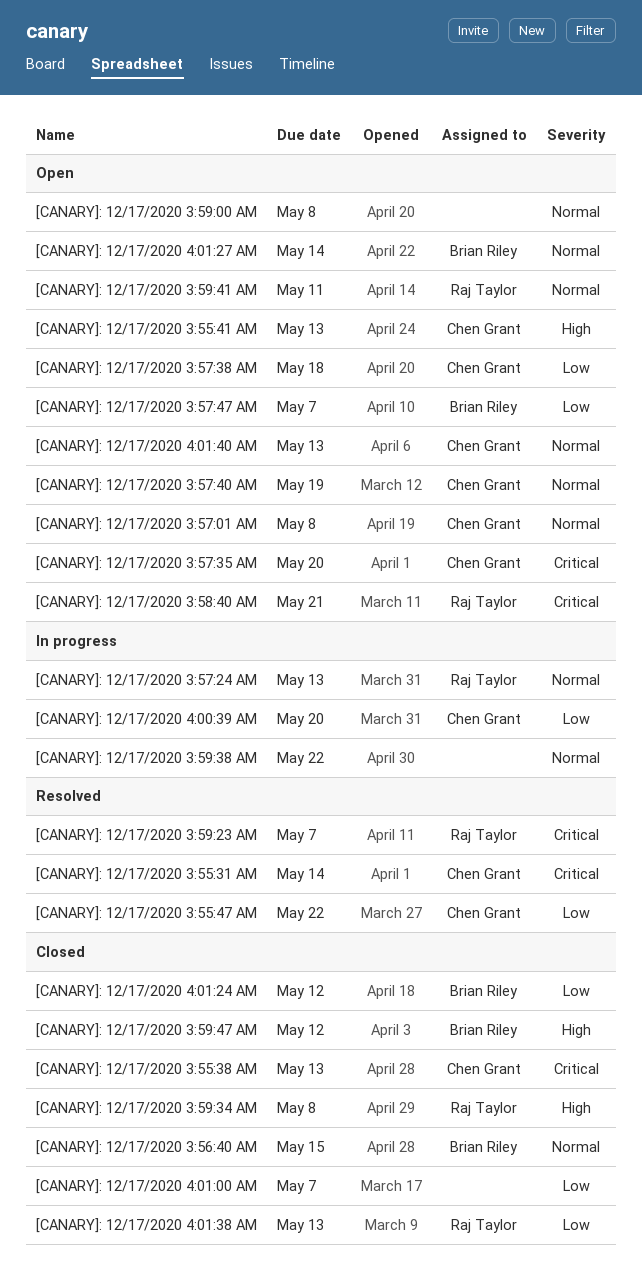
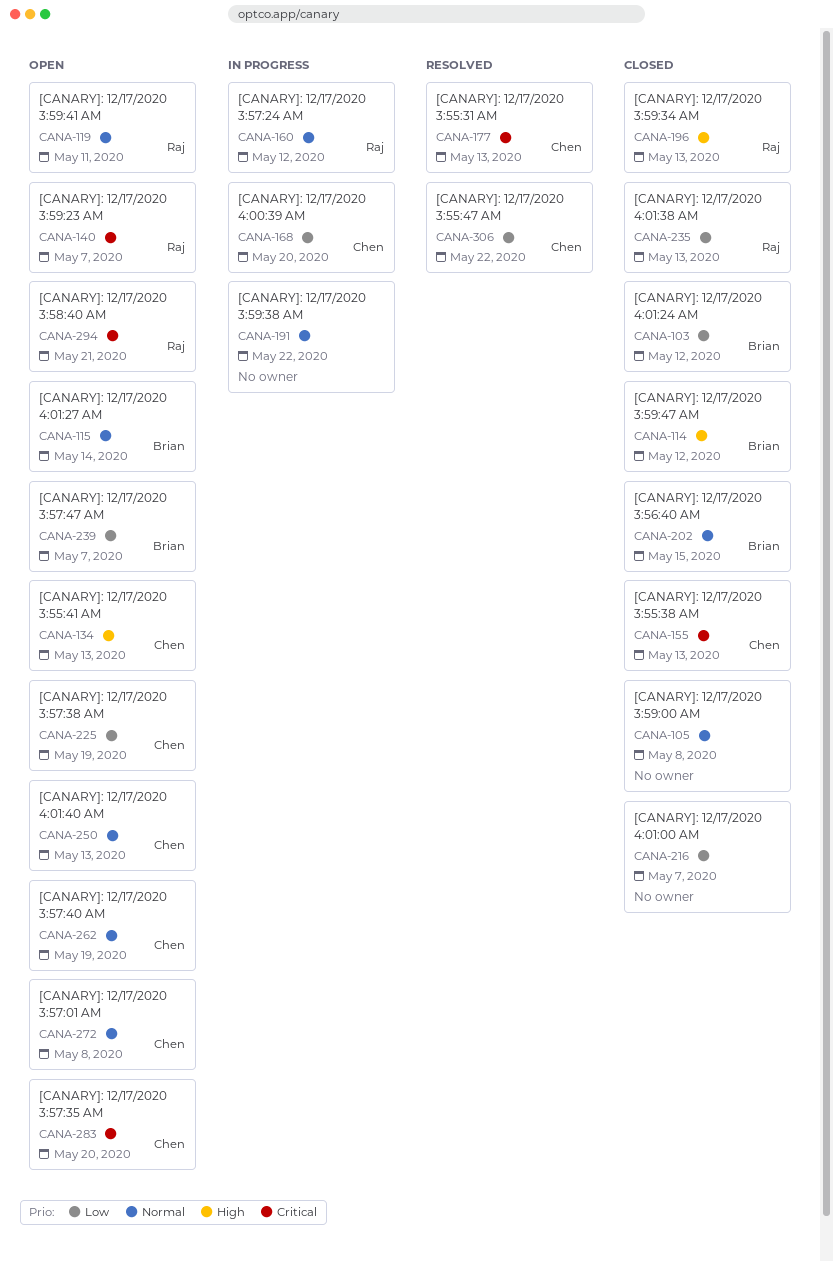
[CANARY]: 12/17/2020 3:55:31 AM, due: May 14 -> May 13
[CANARY]: 12/17/2020 3:57:24 AM, due: May 13 -> May 12
[CANARY]: 12/17/2020 3:57:38 AM, due: May 18 -> May 19
[CANARY]: 12/17/2020 3:59:00 AM, status: Open -> Closed
[CANARY]: 12/17/2020 3:59:23 AM, status: Resolved -> Open
[CANARY]: 12/17/2020 3:59:34 AM, due: May 8 -> May 13

